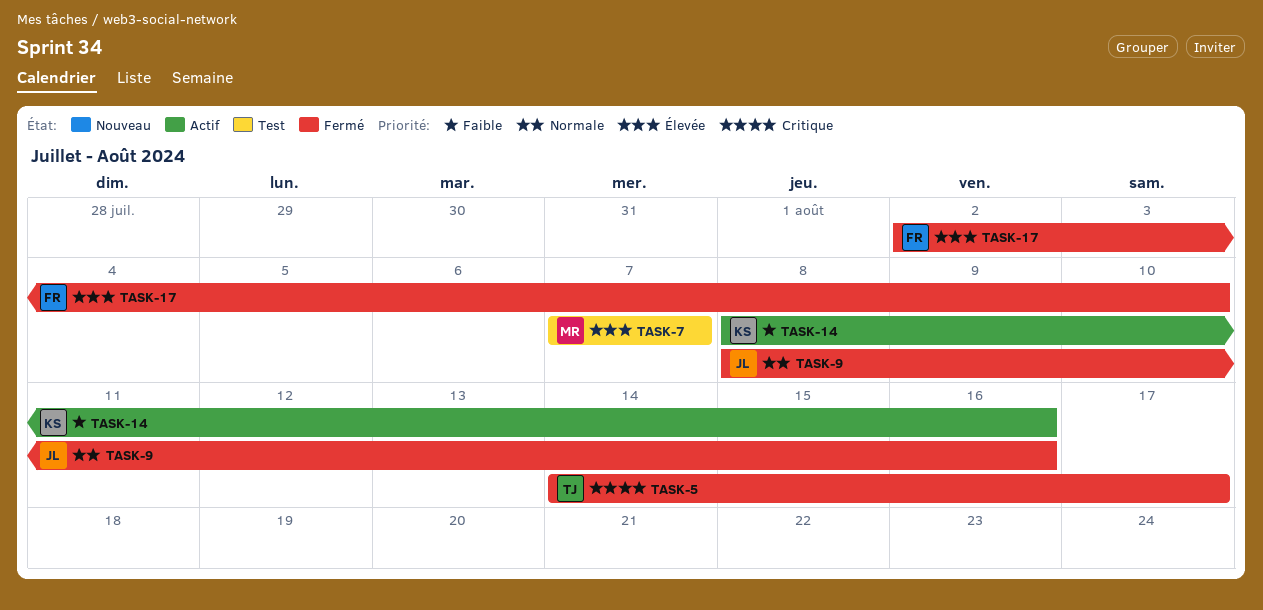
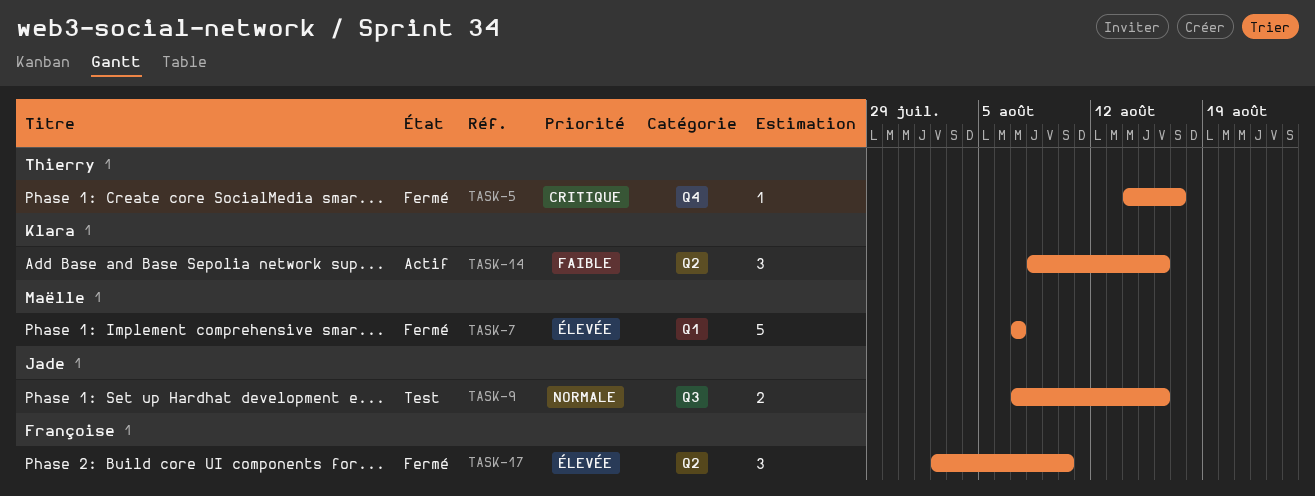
TASK-7, status: Test -> Fermé
TASK-9, status: Fermé -> Test
TASK-9, start: Aug 8 -> Aug 7

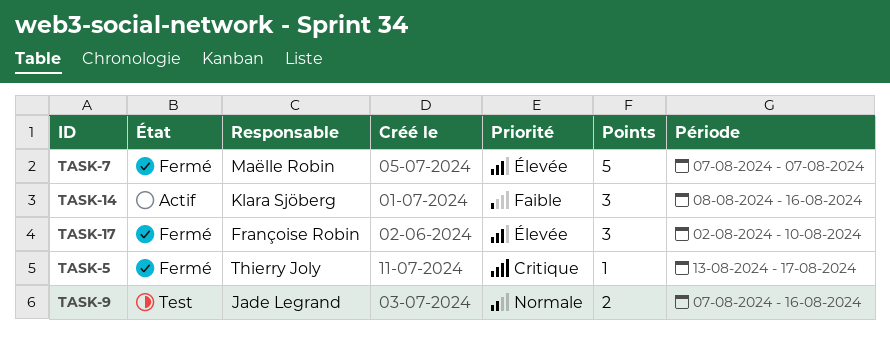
TASK-5, start: Aug 14 -> Aug 13

